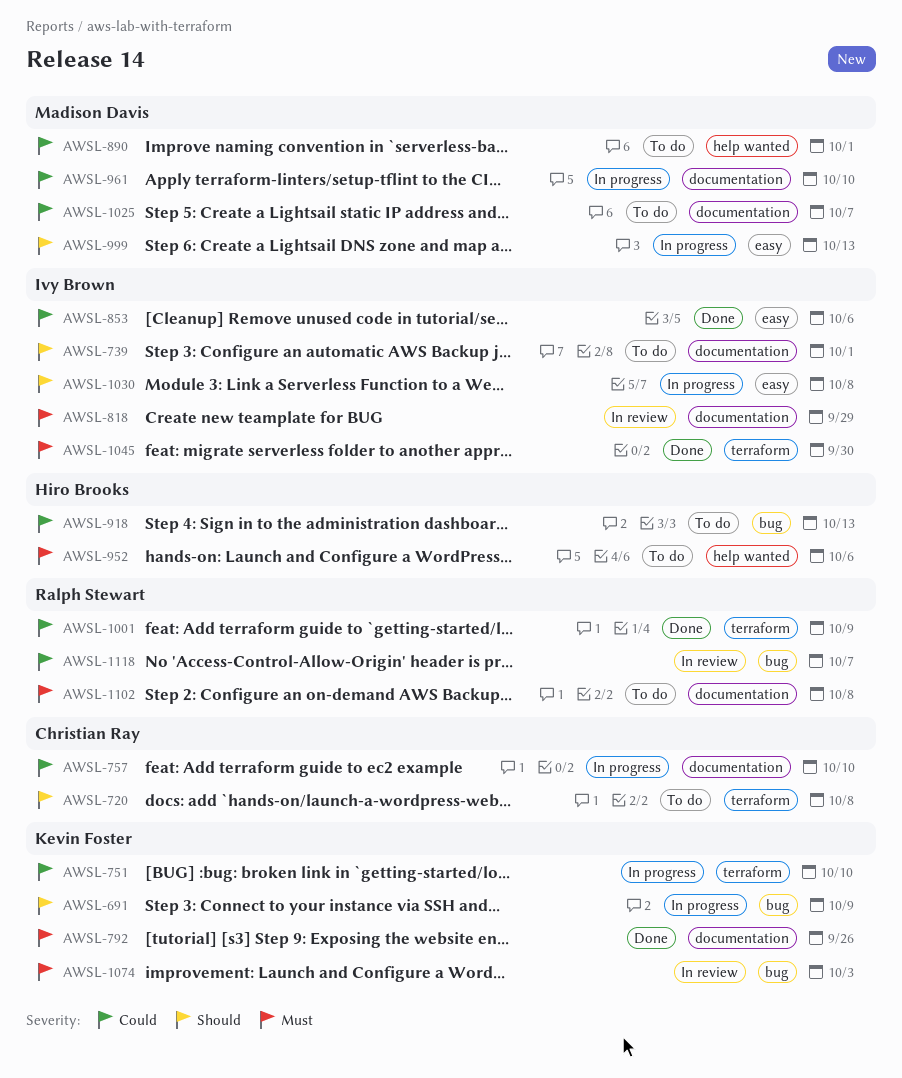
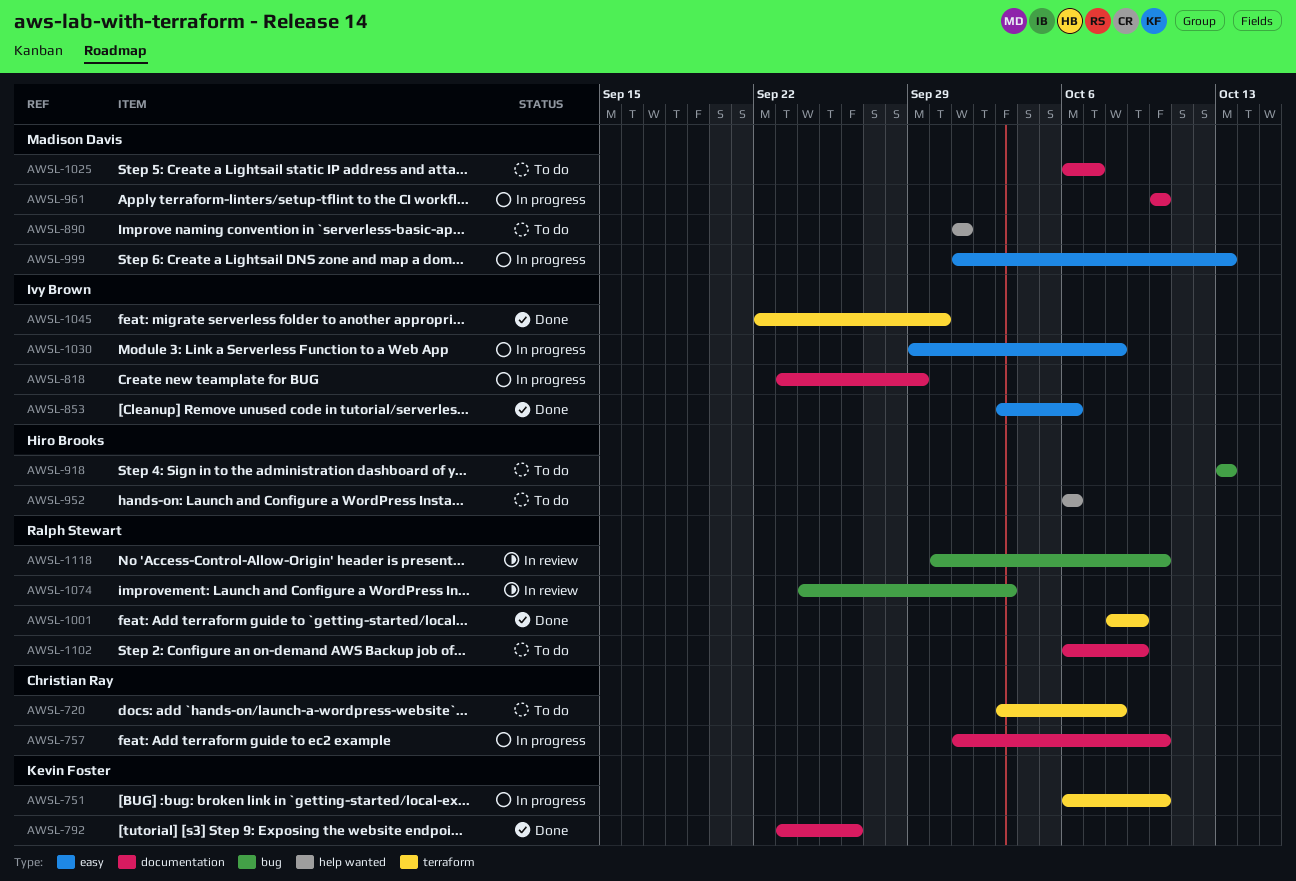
AWSL-691: present -> none
AWSL-739: present -> none
AWSL-818, status: In review -> In progress
AWSL-1074, owner: Kevin Foster -> Ralph Stewart
AWSL-1102, due: Oct 8 -> Oct 9
AWSL-1118, due: Oct 7 -> Oct 10

